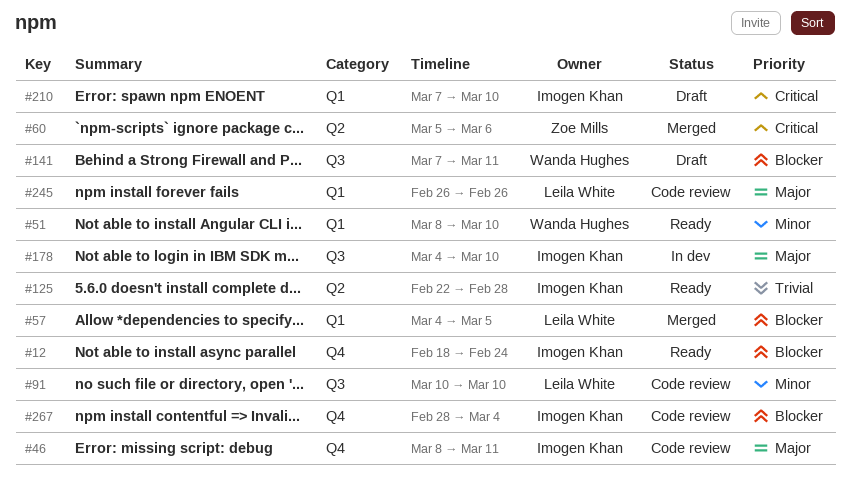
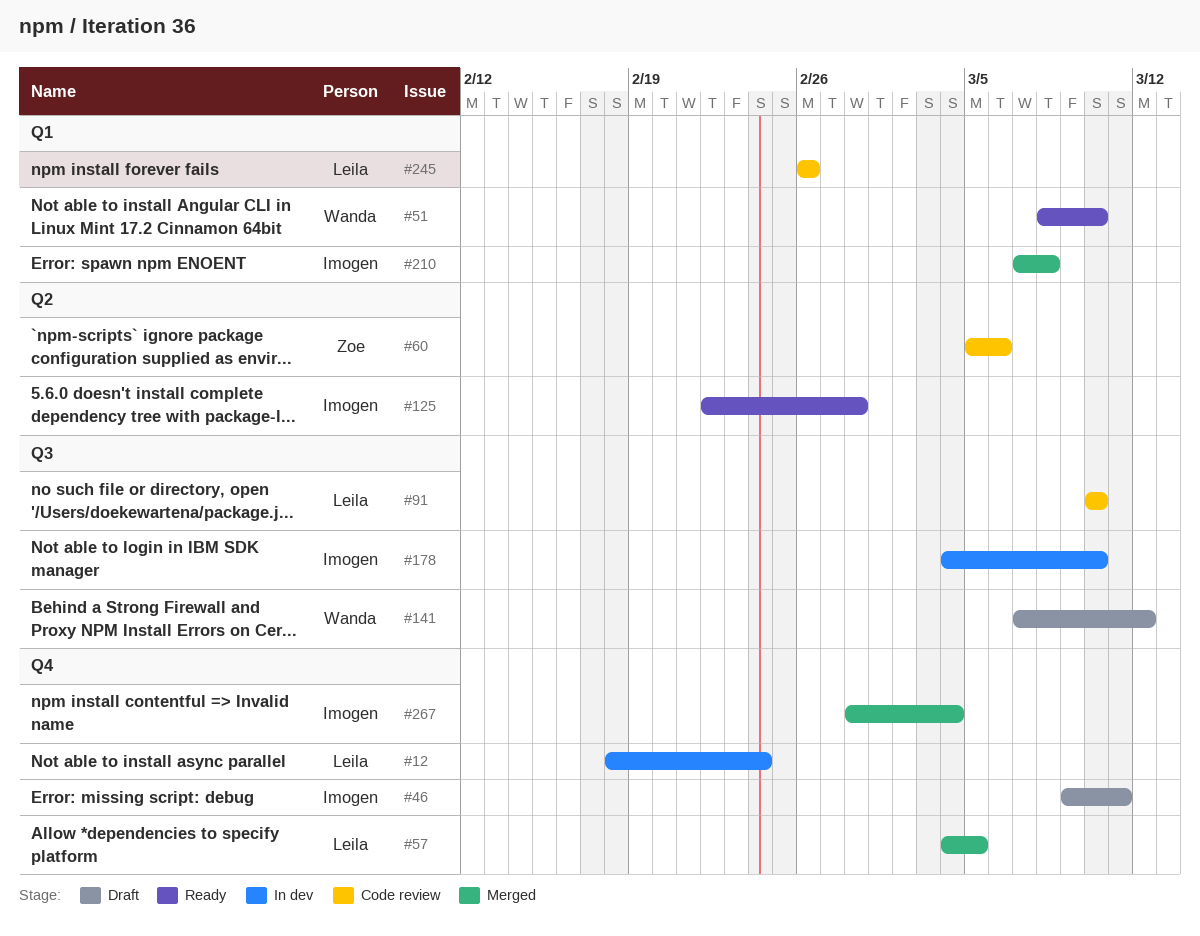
#12, status: Ready -> In dev
#12, owner: Imogen Khan -> Leila White
#46, status: Code review -> Draft
#46, start: Mar 8 -> Mar 9
#57, label: Q1 -> Q4
#60, status: Merged -> Code review
#141, due: Mar 11 -> Mar 12
#210, status: Draft -> Merged
#210, due: Mar 10 -> Mar 8
#267, status: Code review -> Merged

